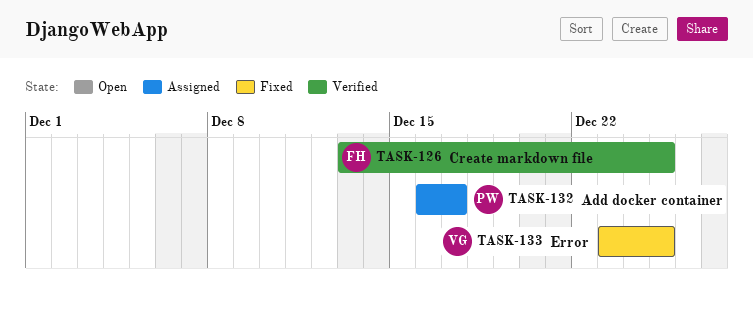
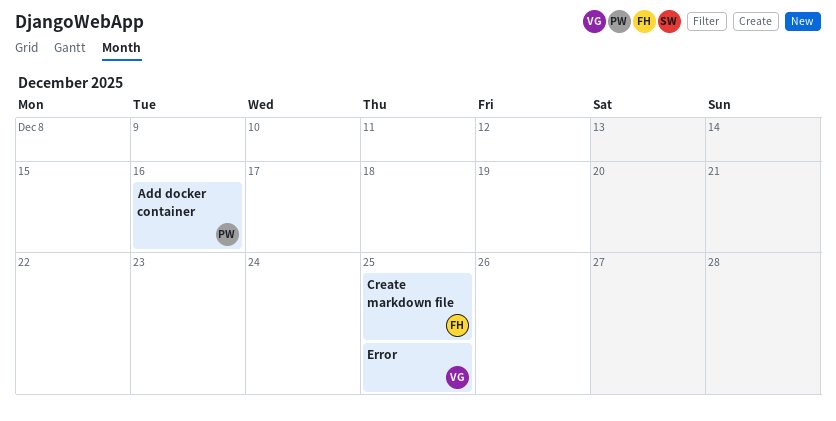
Add docker container, due: Dec 17 -> Dec 16

